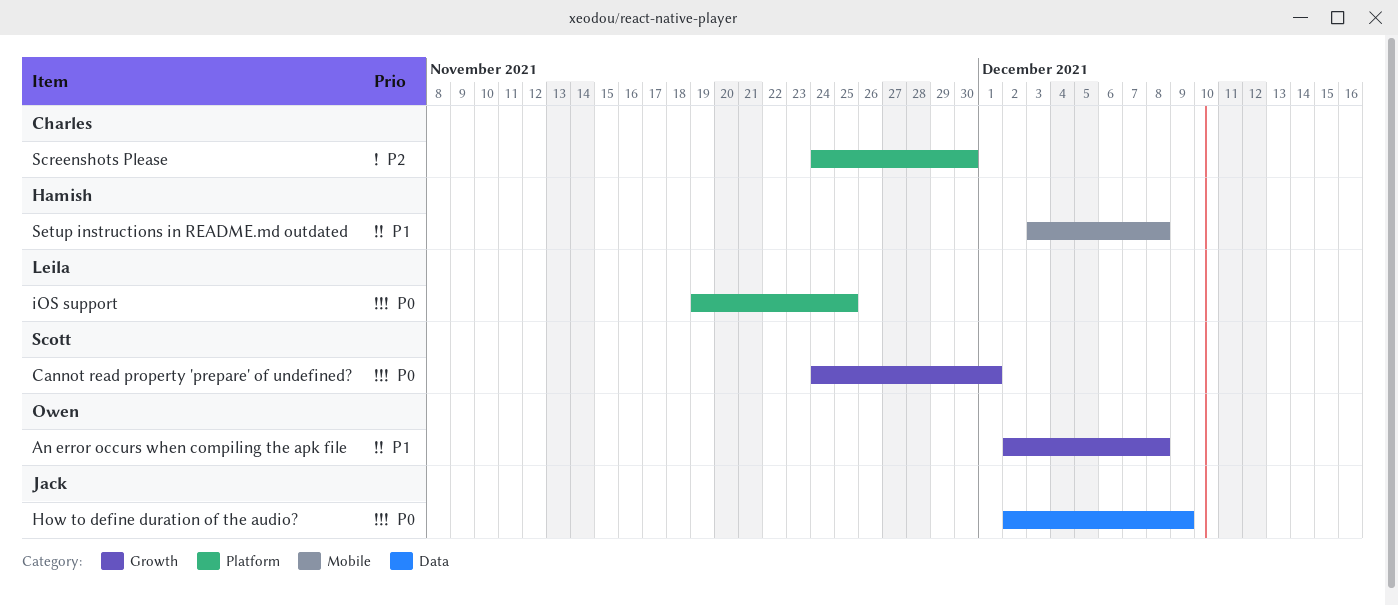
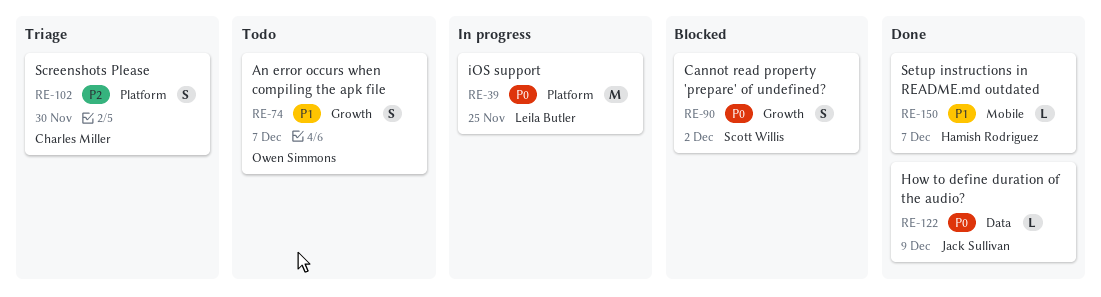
An error occurs when compiling the apk file, due: Dec 8 -> Dec 7
Cannot read property 'prepare' of undefined?, due: Dec 1 -> Dec 2
Setup instructions in README.md outdated, due: Dec 8 -> Dec 7

